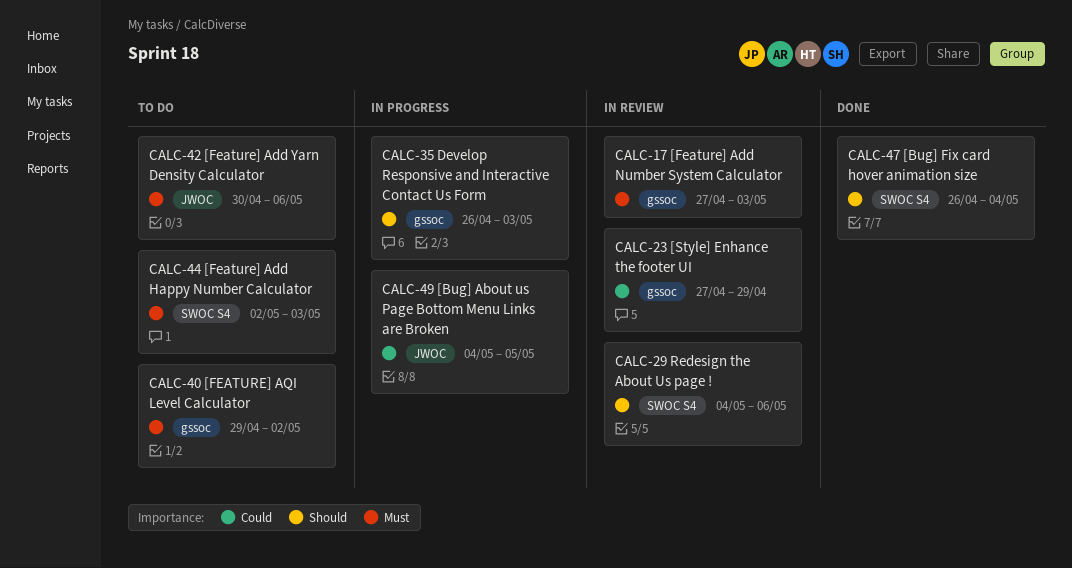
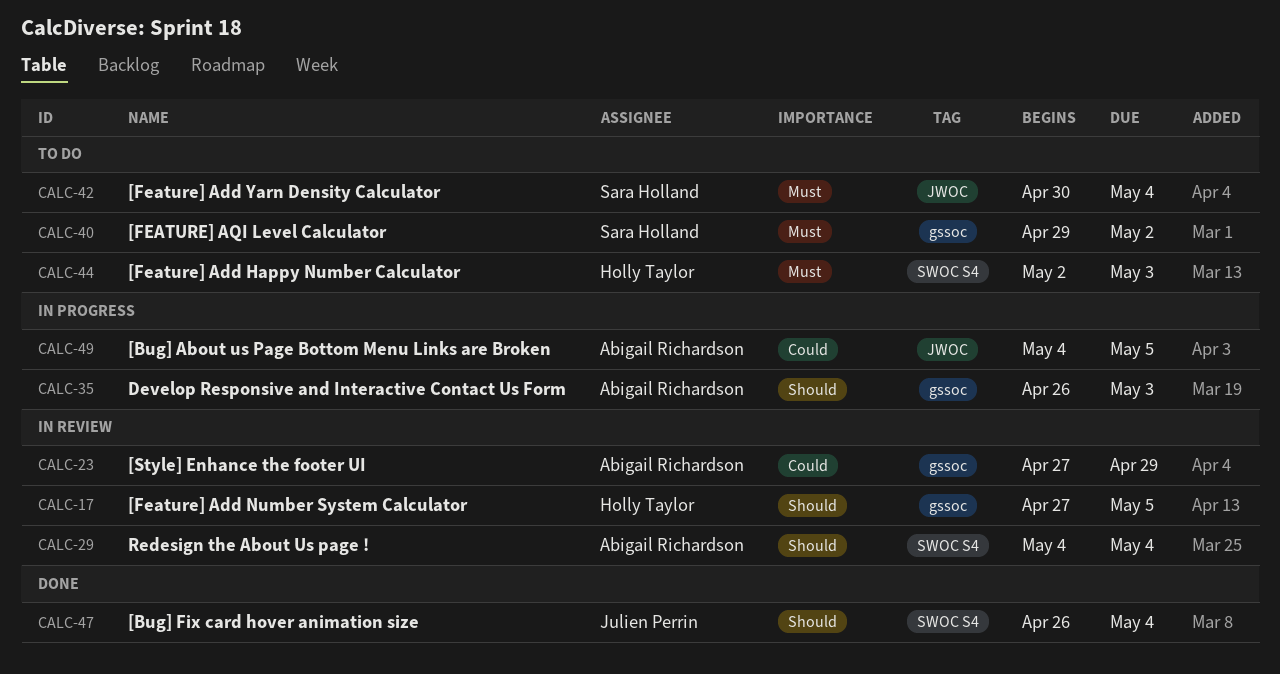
CALC-17, priority: Must -> Should
CALC-17, due: May 3 -> May 5
CALC-29, due: May 6 -> May 4
CALC-42, due: May 6 -> May 4

